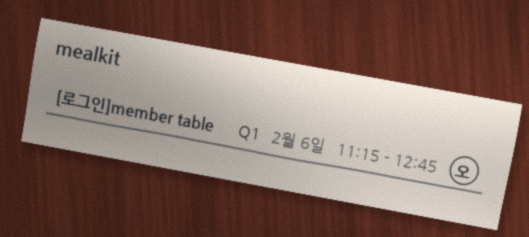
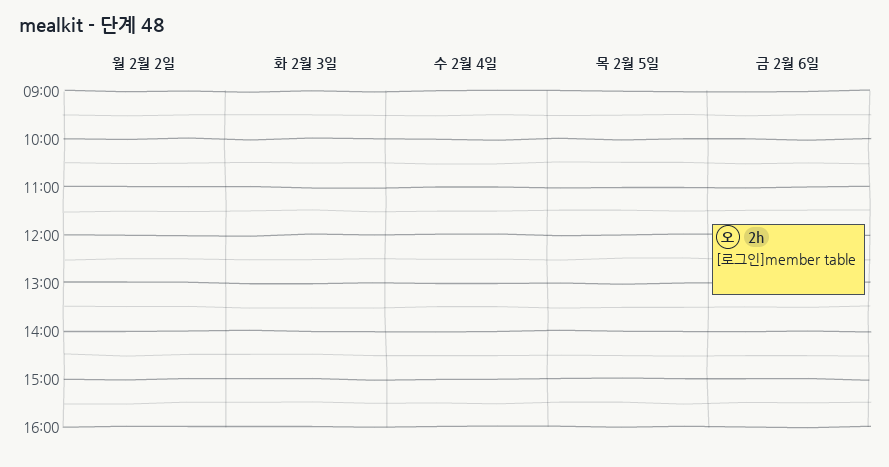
[로그인]member table, begins: 11:15 -> 11:45
[로그인]member table, ends: 12:45 -> 13:15

